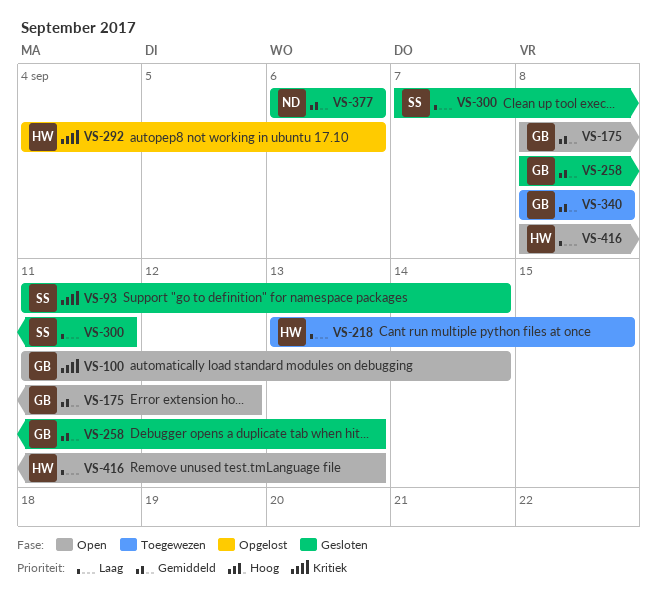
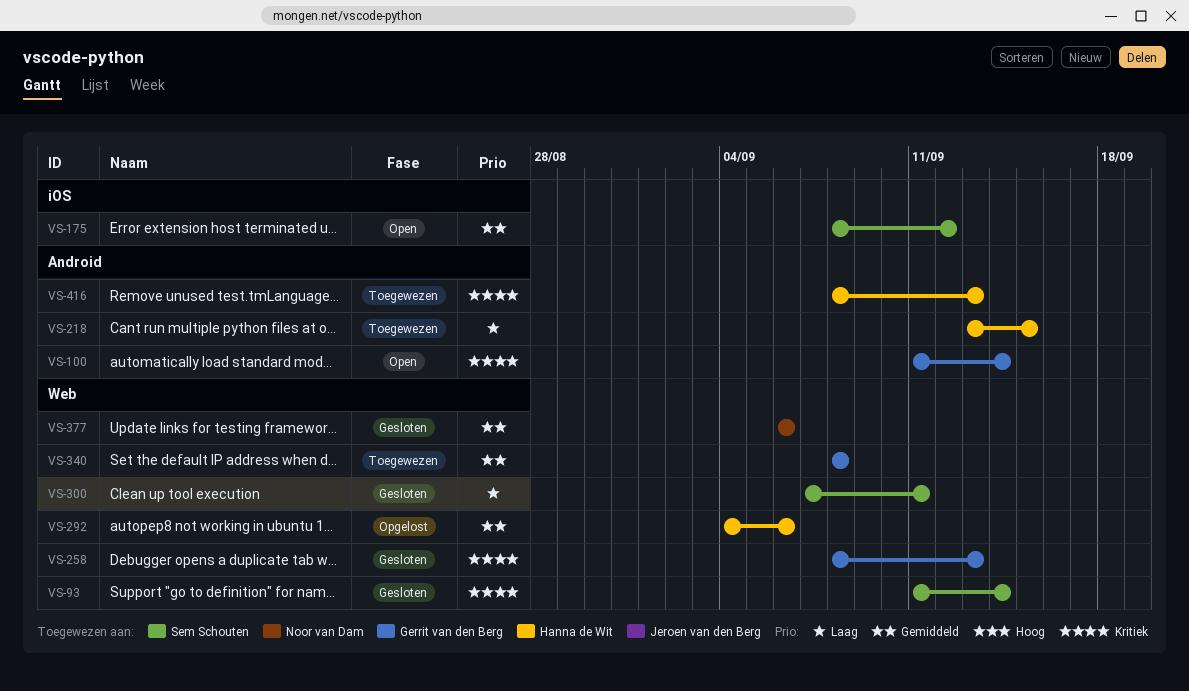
VS-175, owner: Gerrit van den Berg -> Sem Schouten
VS-258, priority: Gemiddeld -> Kritiek
VS-292, priority: Kritiek -> Gemiddeld
VS-416, status: Open -> Toegewezen
VS-416, priority: Laag -> Kritiek

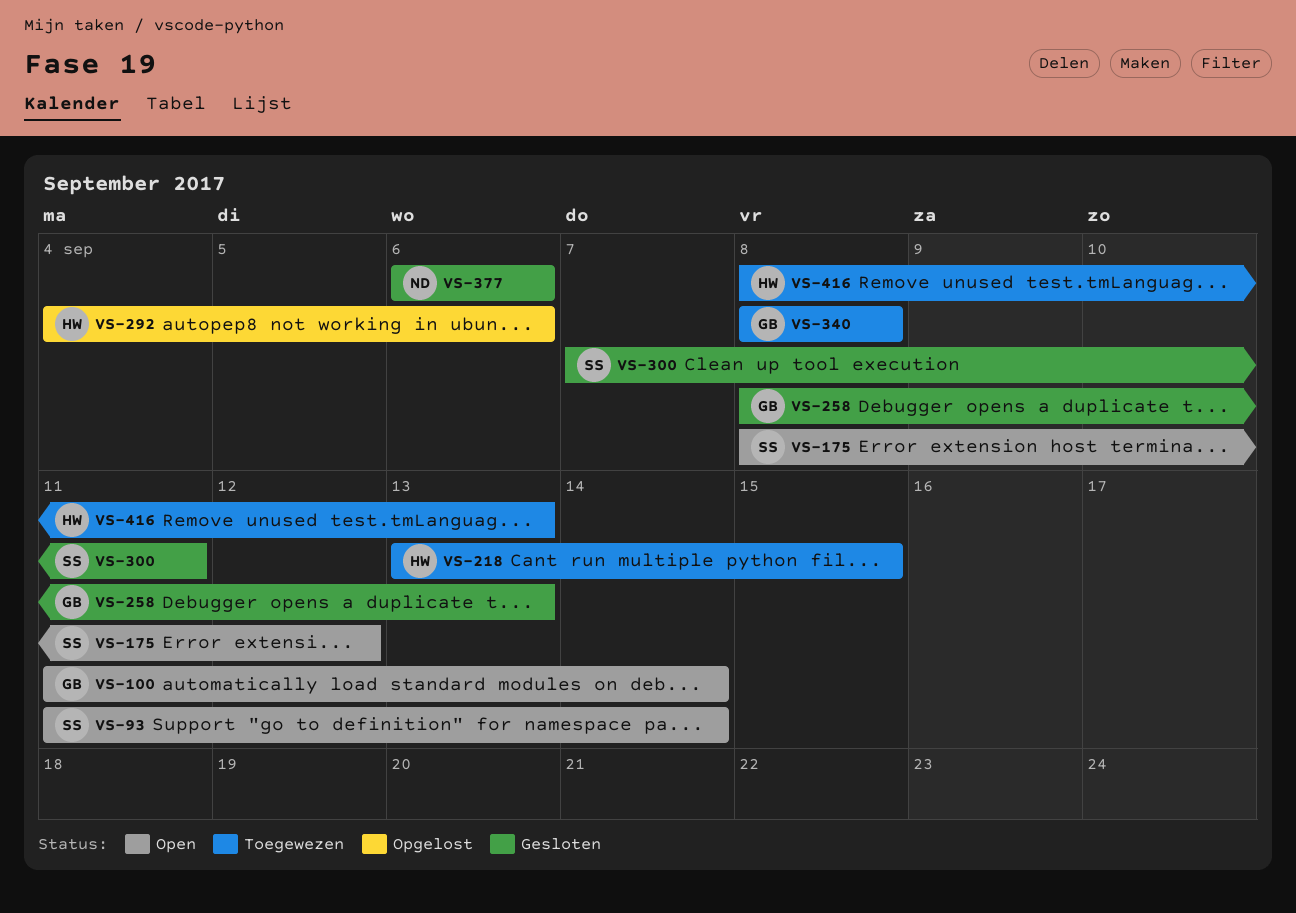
VS-93, status: Gesloten -> Open

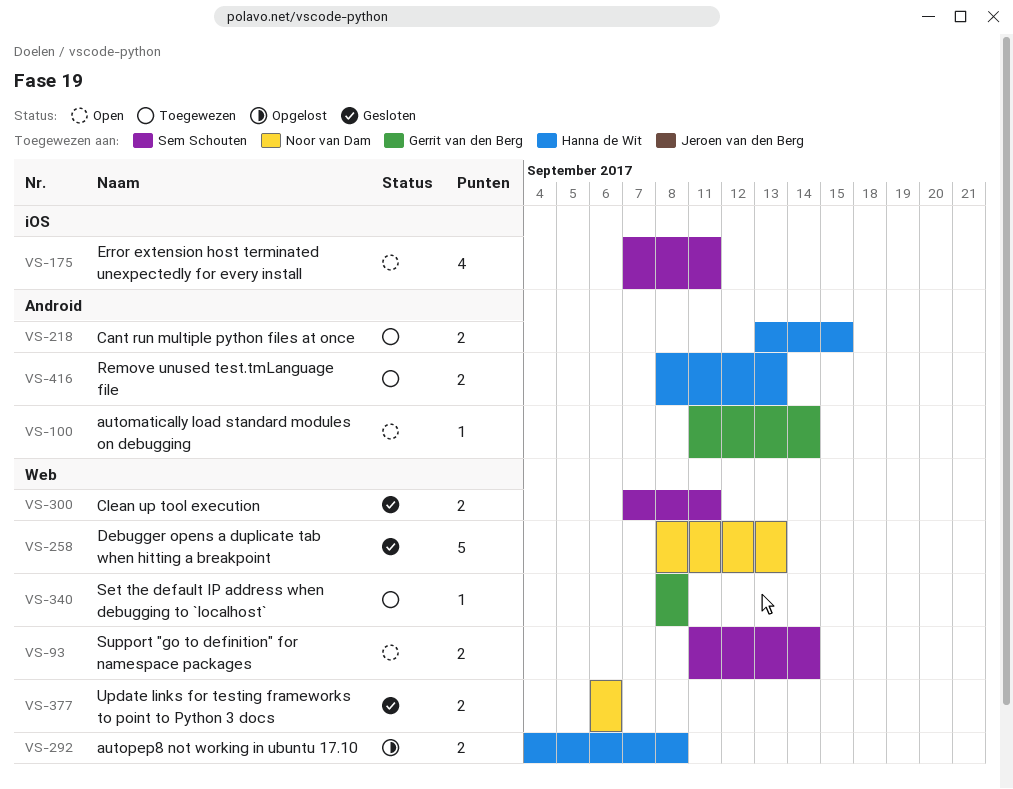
VS-175, start: Sep 8 -> Sep 7
VS-175, due: Sep 12 -> Sep 11
VS-258, owner: Gerrit van den Berg -> Noor van Dam
VS-292, due: Sep 6 -> Sep 8

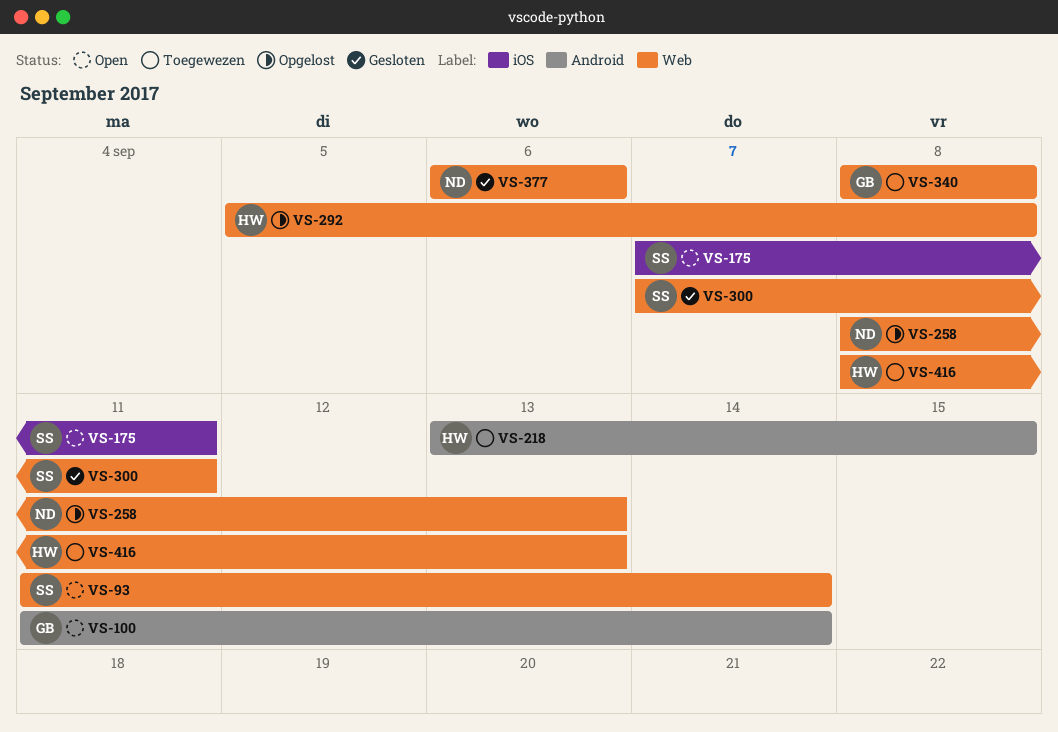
VS-258, status: Gesloten -> Opgelost
VS-292, start: Sep 4 -> Sep 5
VS-416, label: Android -> Web

